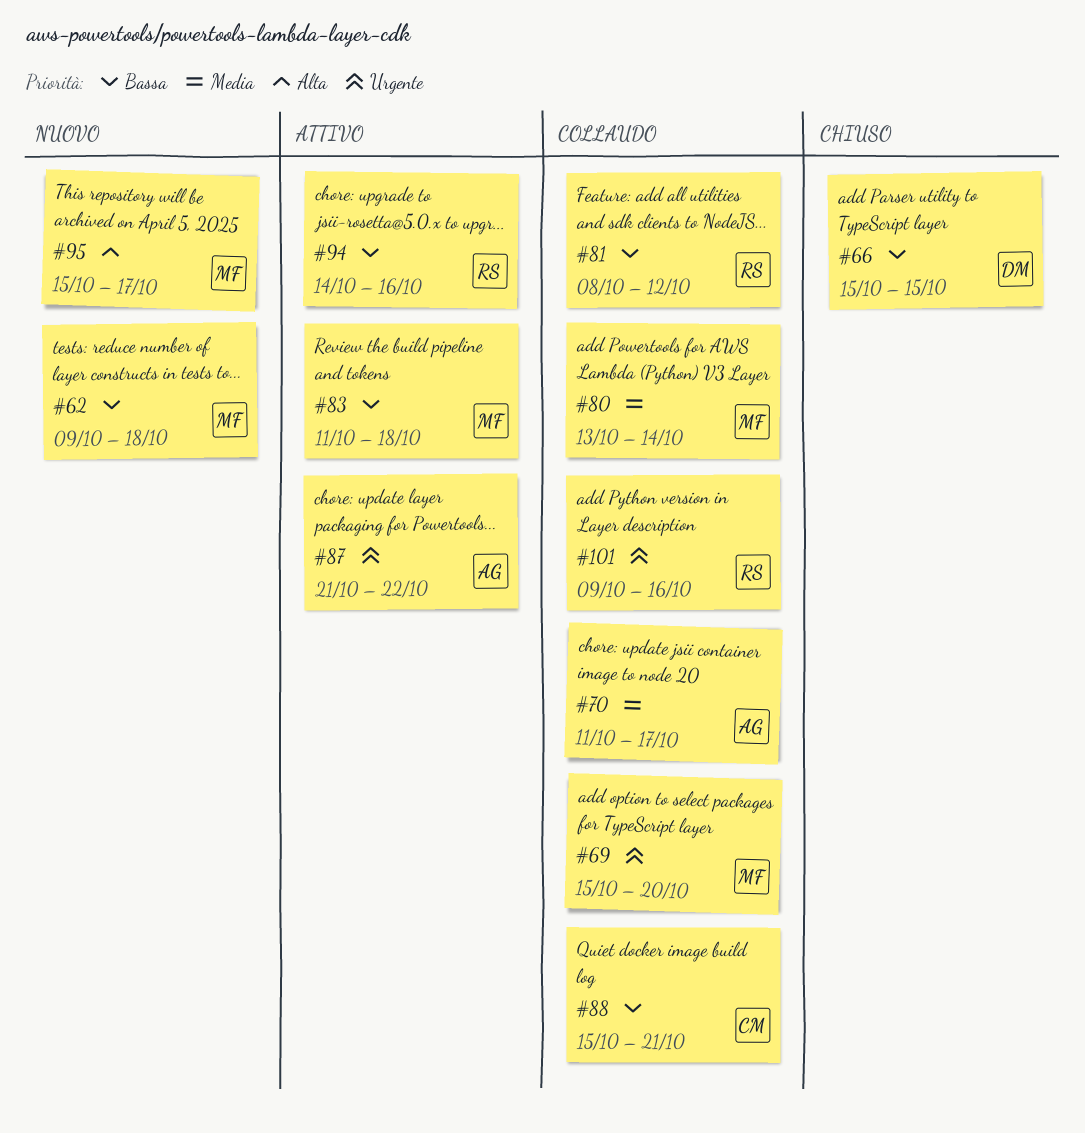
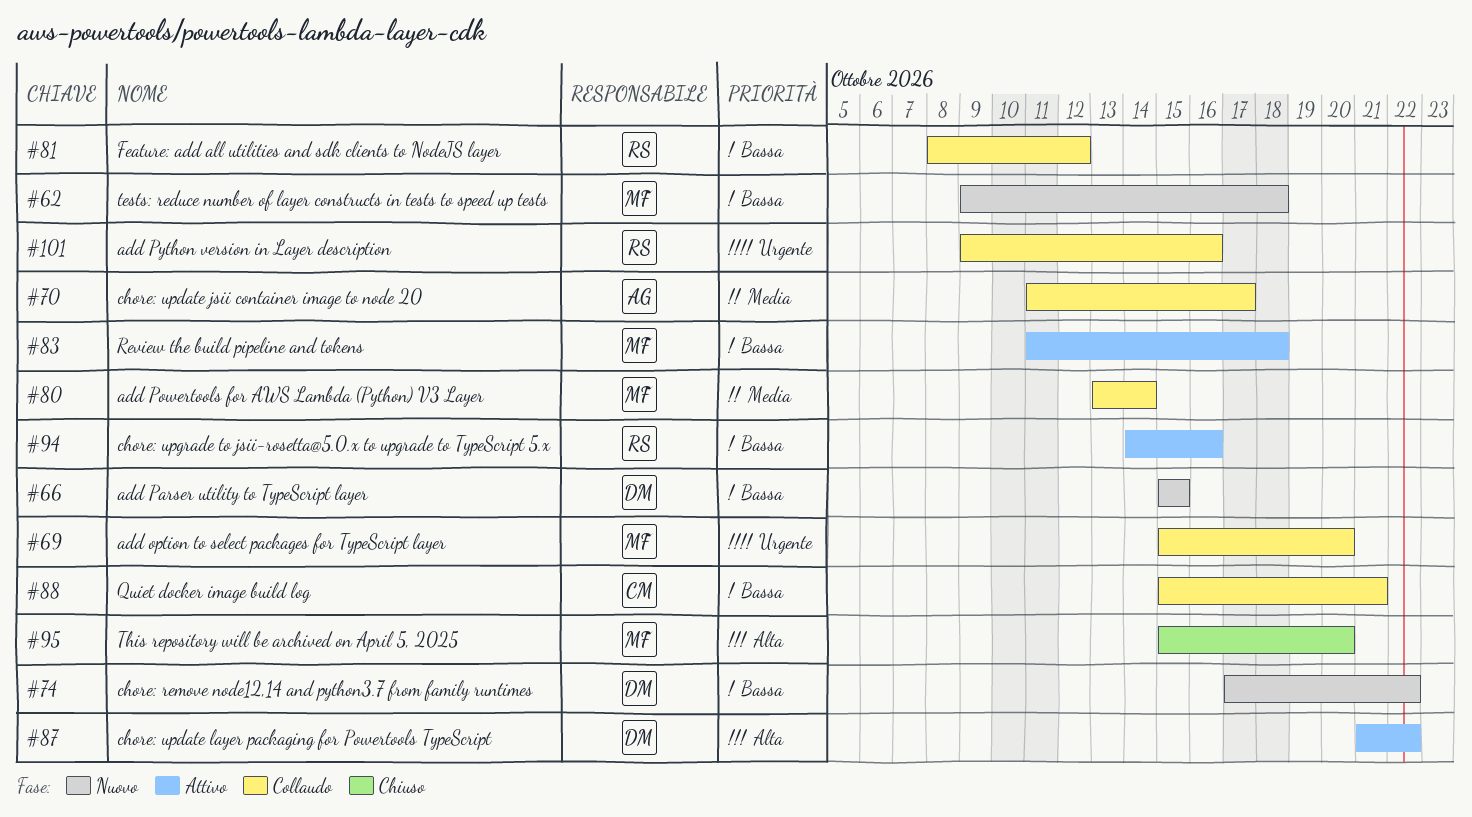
#66, status: Chiuso -> Nuovo
#74: none -> present
#87, owner: AG -> DM
#87, priority: Urgente -> Alta
#95, status: Nuovo -> Chiuso
#95, due: Oct 17 -> Oct 20

